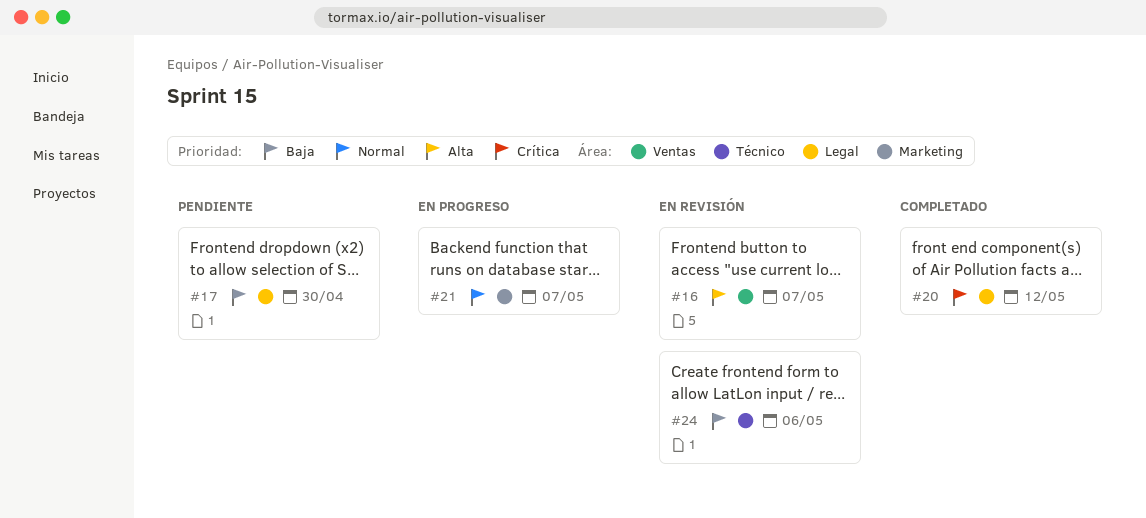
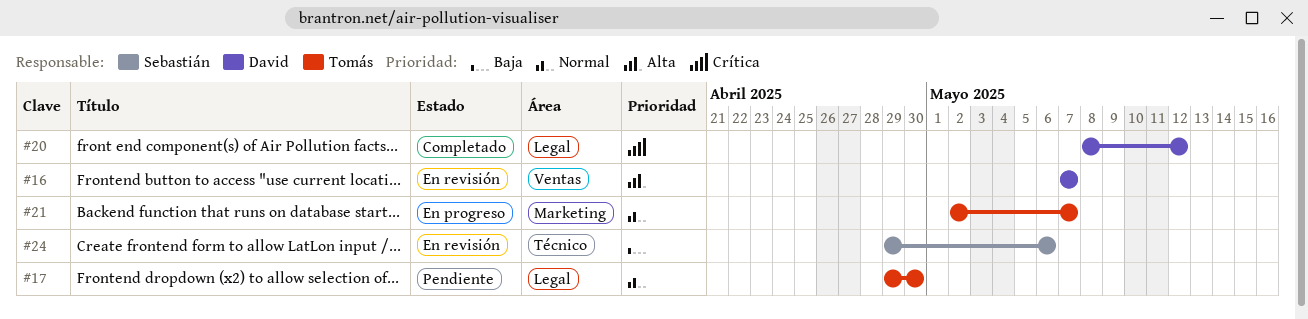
#17, priority: Baja -> Normal

